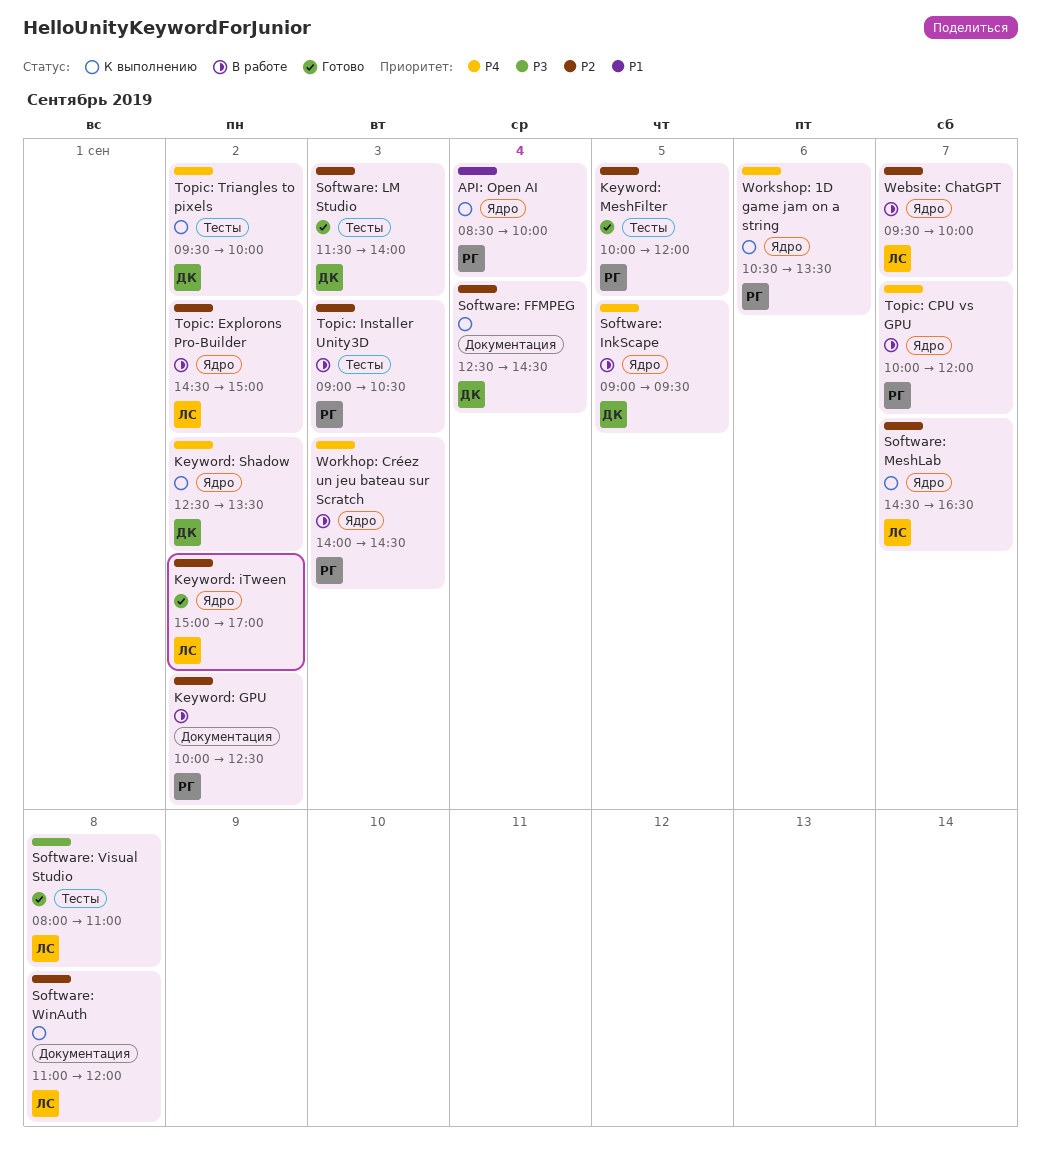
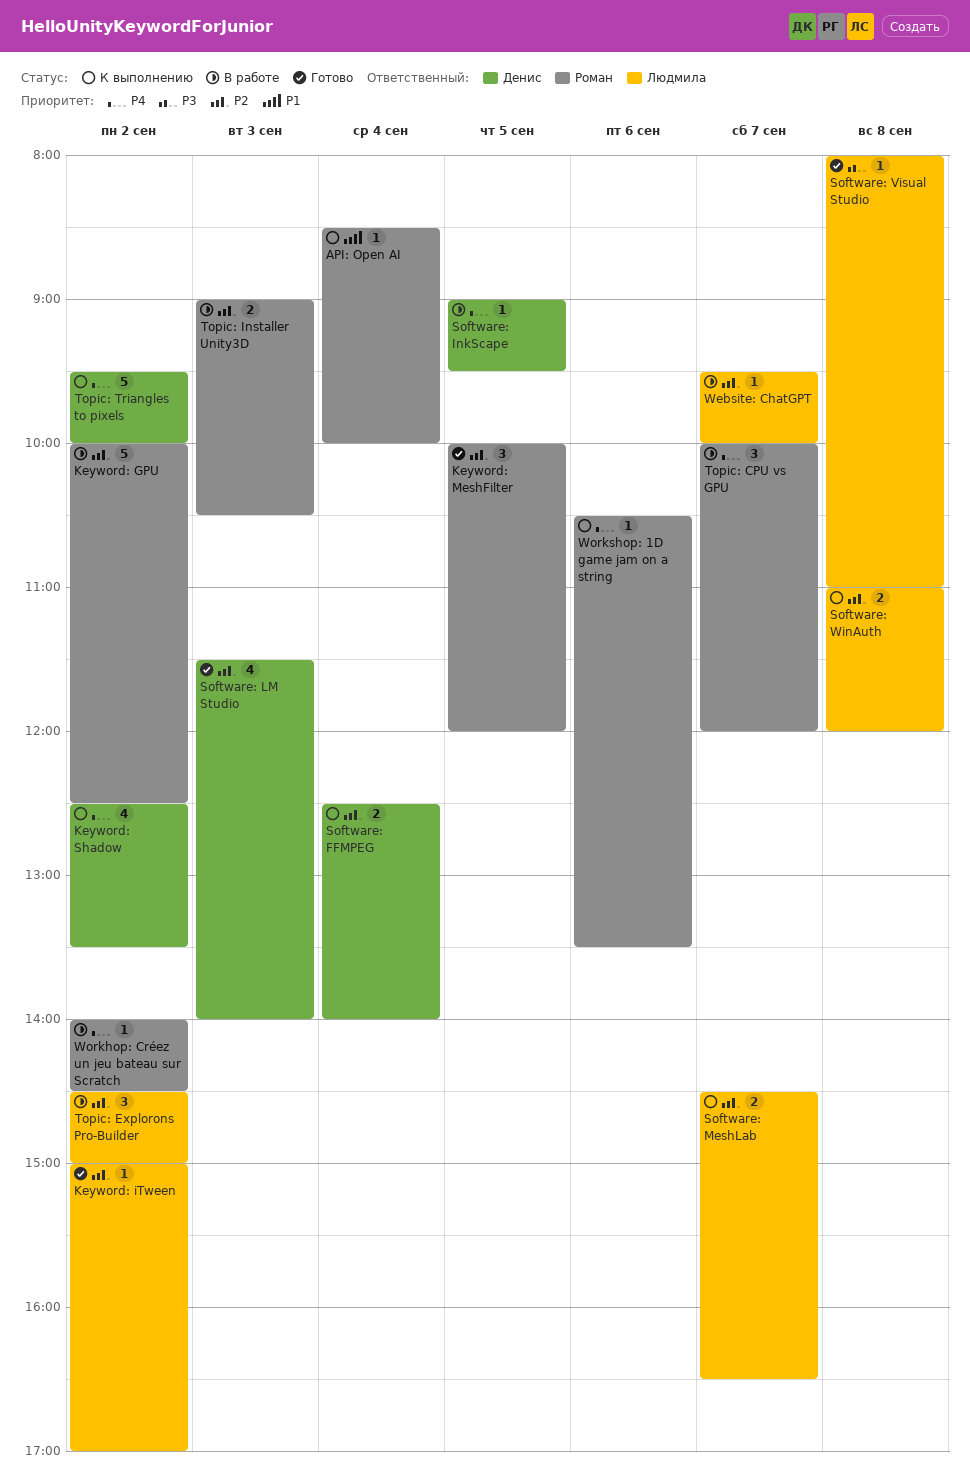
Software: FFMPEG, ends: 14:30 -> 14:00
Workhop: Créez un jeu bateau sur Scratch, day: Sep 3 -> Sep 2

